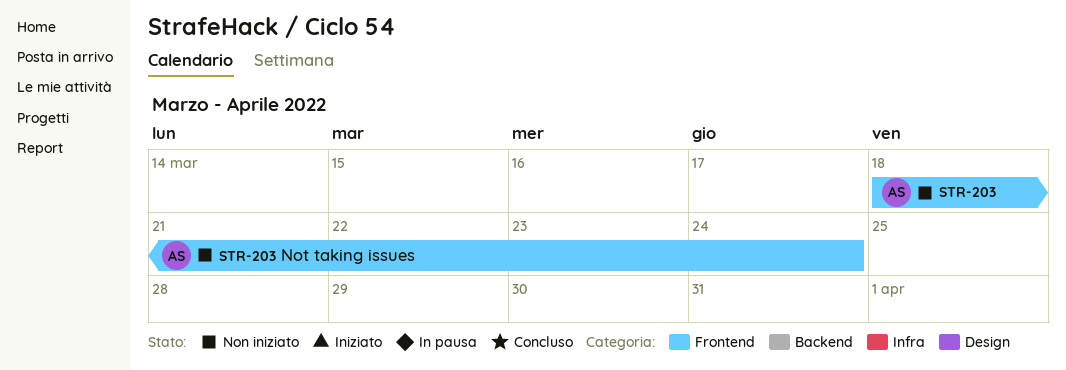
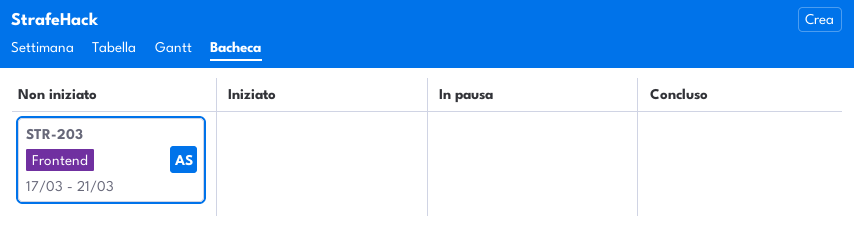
STR-203, start: Mar 18 -> Mar 17
STR-203, due: Mar 24 -> Mar 21

